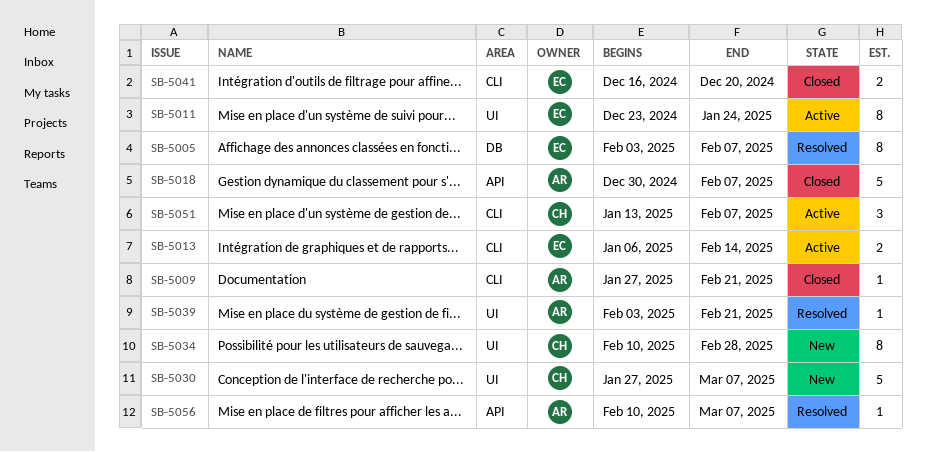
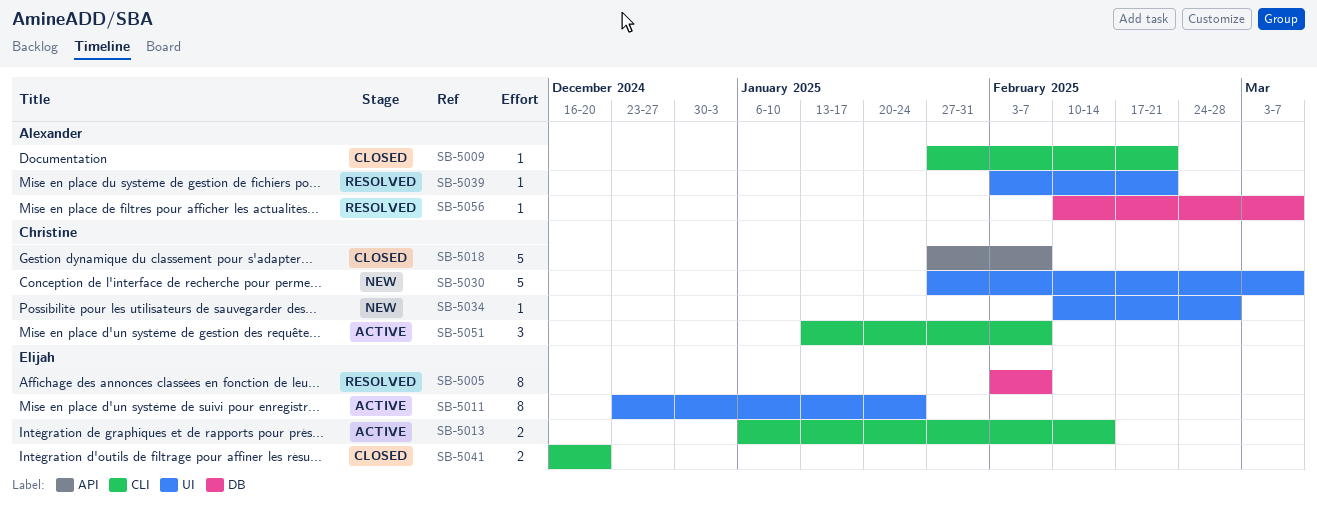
SB-5018, owner: Alexander -> Christine
SB-5018, start: Dec 30 -> Jan 27
SB-5034, estimate: 8 -> 1
SB-5056, label: API -> DB

